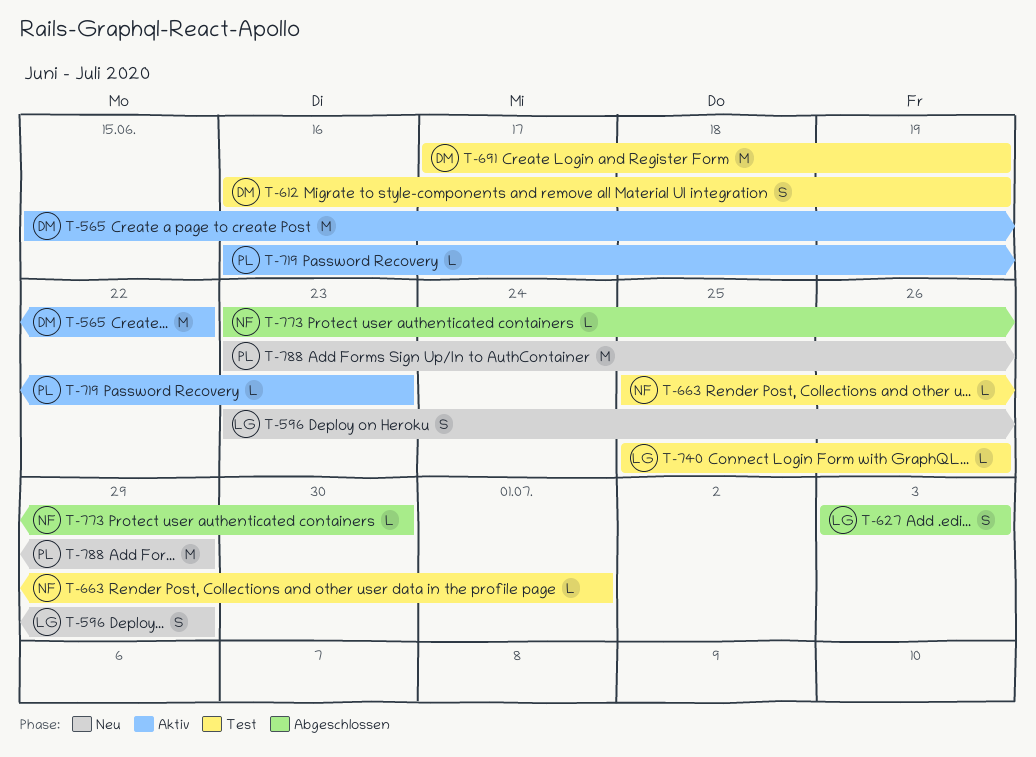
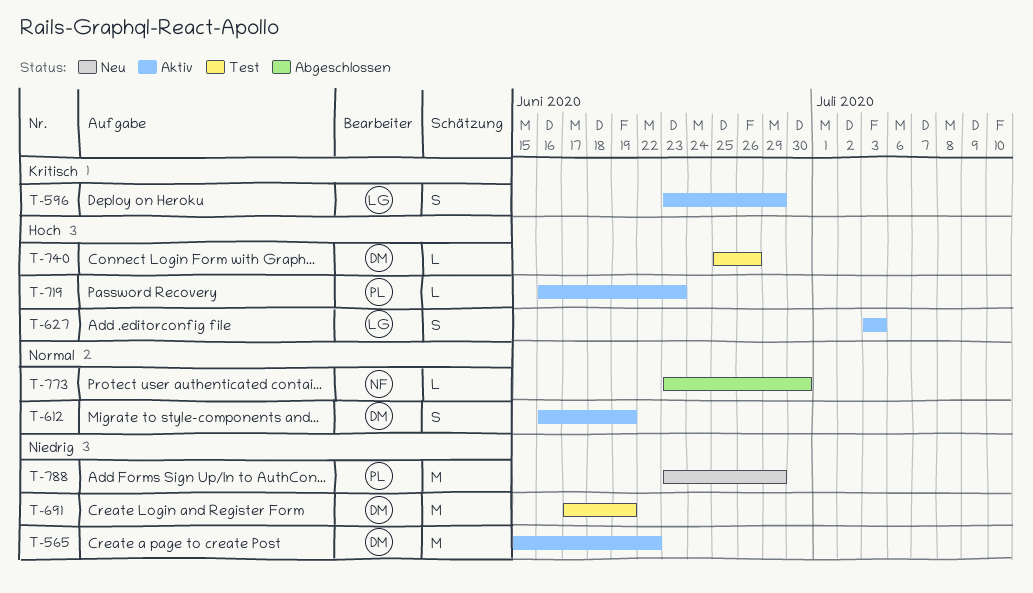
T-596, status: Neu -> Aktiv
T-612, status: Test -> Aktiv
T-627, status: Abgeschlossen -> Aktiv
T-663: present -> none
T-740, owner: LG -> DM

